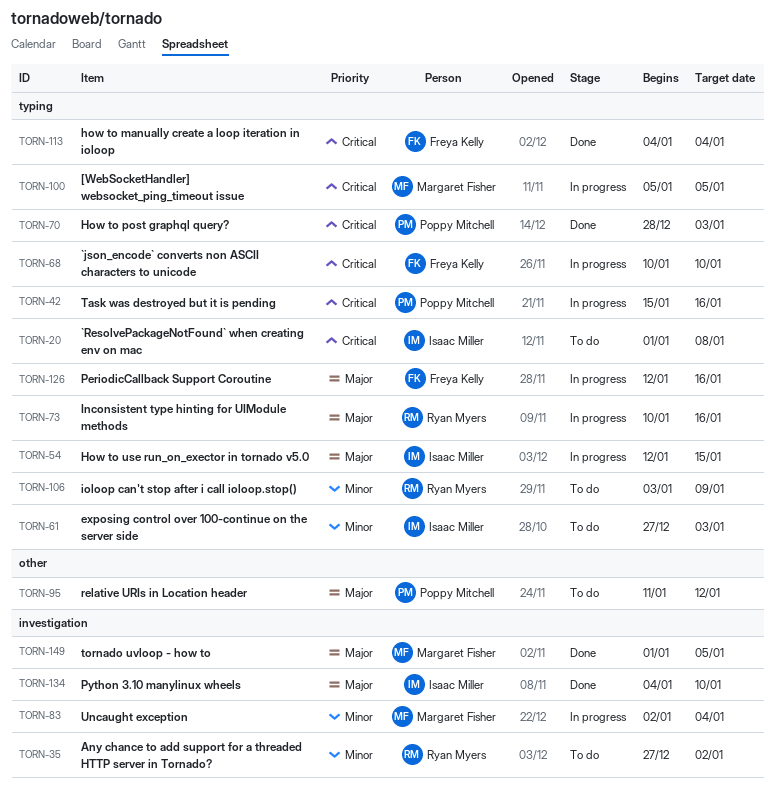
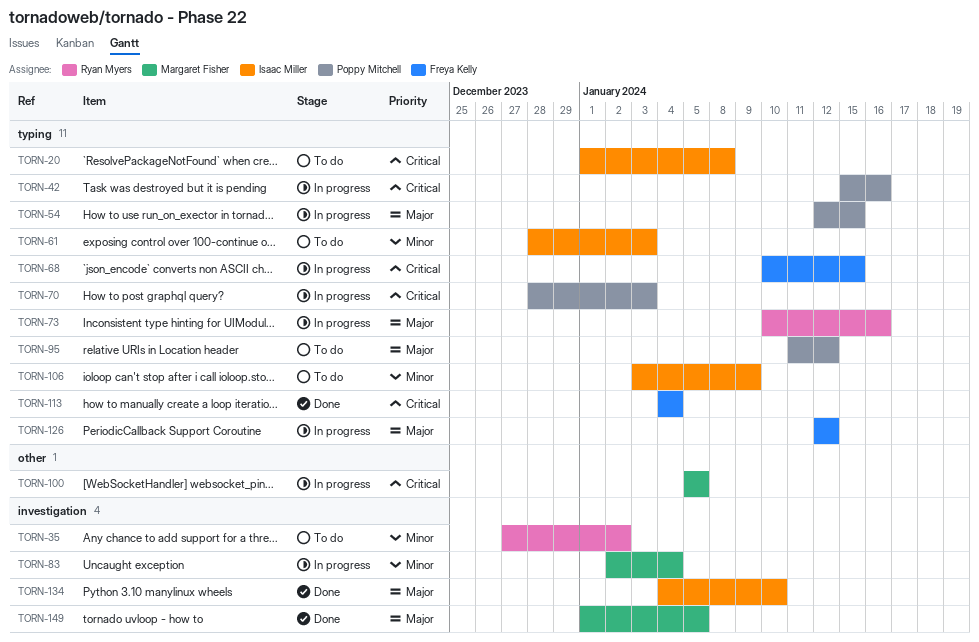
TORN-54, owner: Isaac Miller -> Poppy Mitchell
TORN-61, start: Dec 27 -> Dec 28
TORN-68, due: Jan 10 -> Jan 15
TORN-70, status: Done -> In progress
TORN-95, label: other -> typing
TORN-100, label: typing -> other
TORN-106, owner: Ryan Myers -> Isaac Miller
TORN-126, due: Jan 16 -> Jan 12

